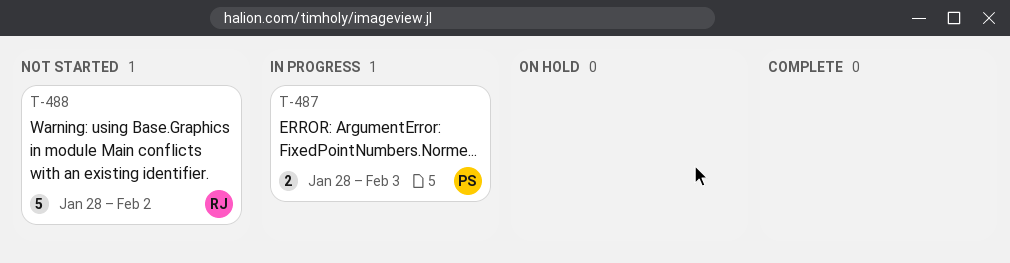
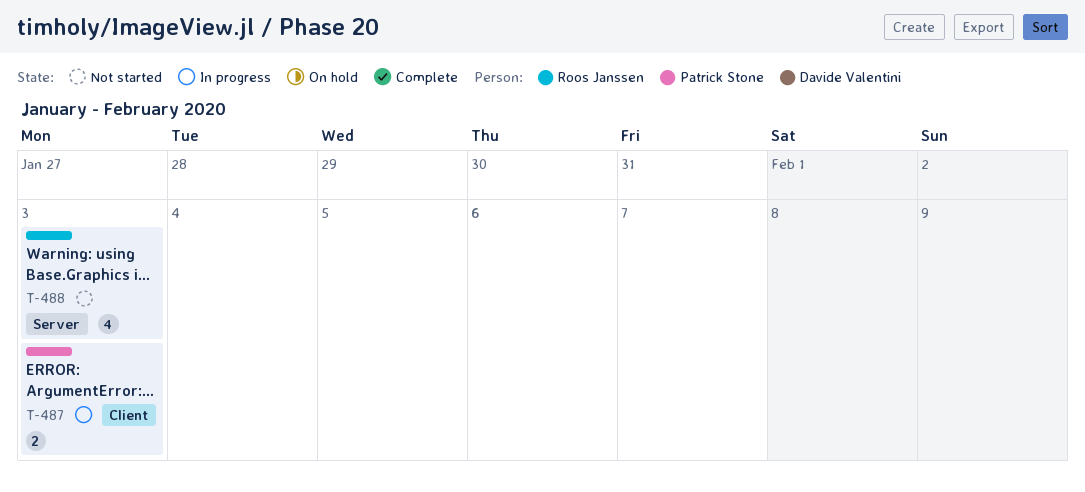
T-488, estimate: 5 -> 4
T-488, due: Feb 2 -> Feb 3

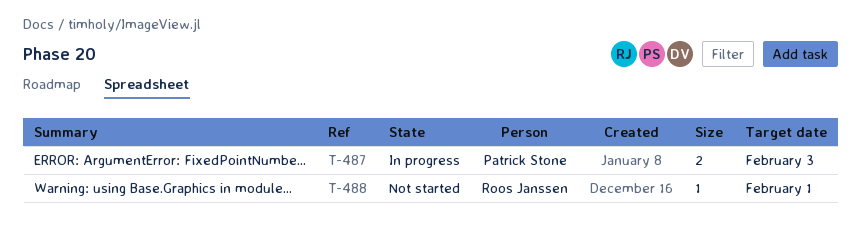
T-488, estimate: 4 -> 1
T-488, due: Feb 3 -> Feb 1

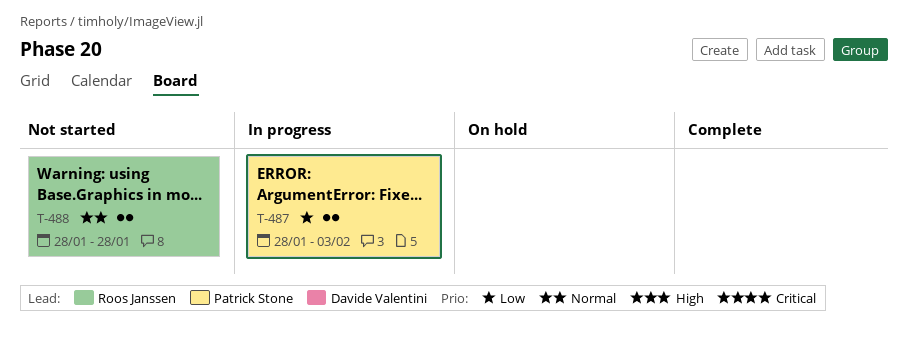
T-488, estimate: 1 -> 2
T-488, due: Feb 1 -> Jan 28

